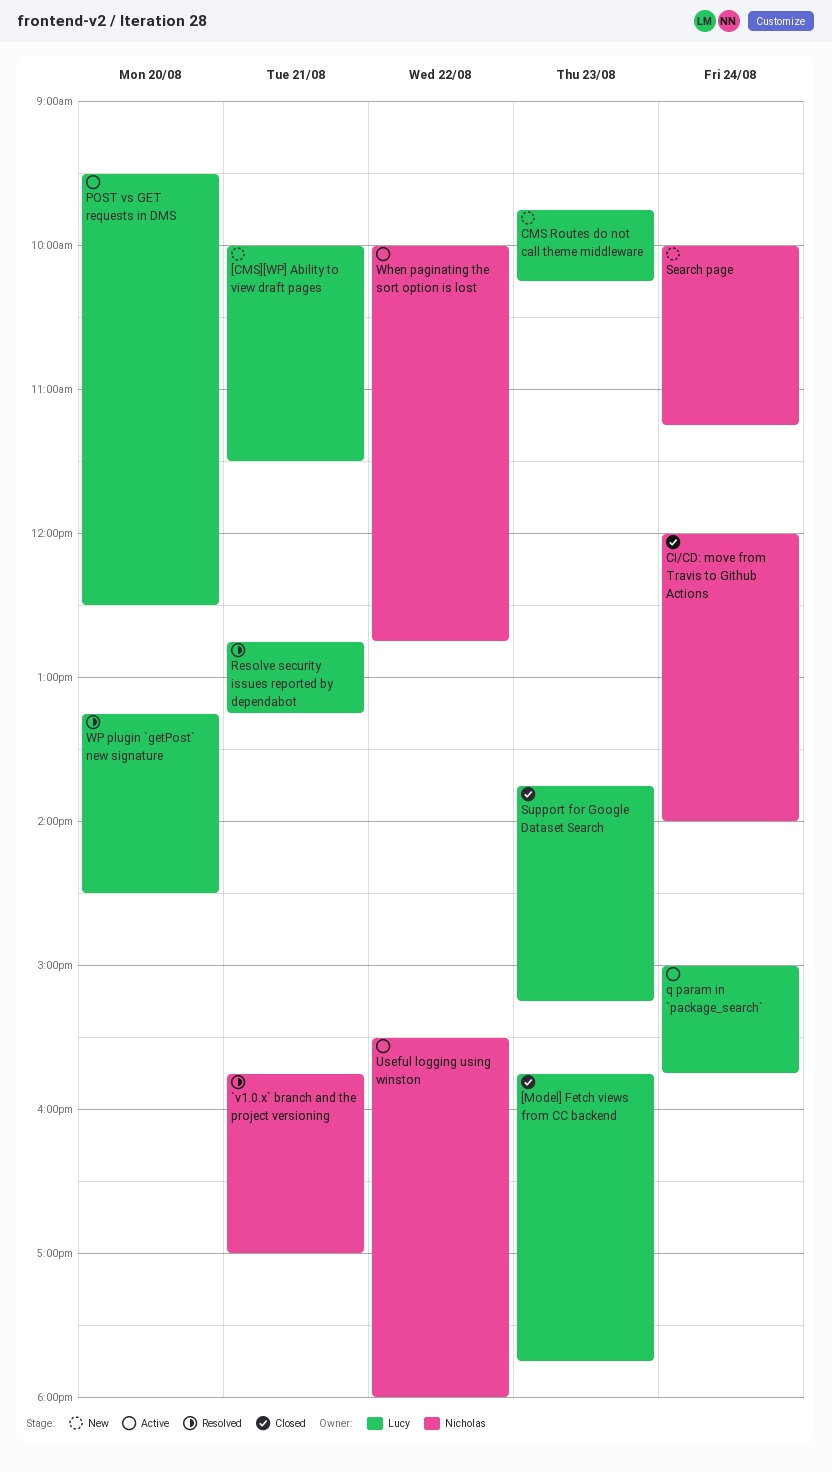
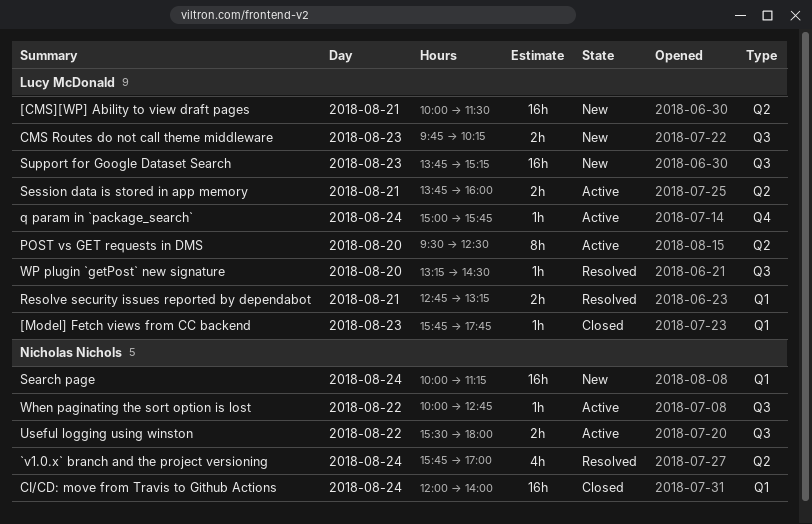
`v1.0.x` branch and the project versioning, day: Aug 21 -> Aug 24
Session data is stored in app memory: none -> present
Support for Google Dataset Search, status: Closed -> New

